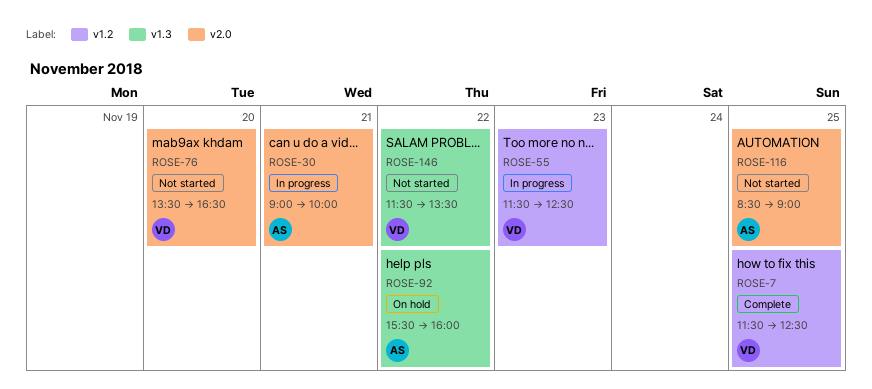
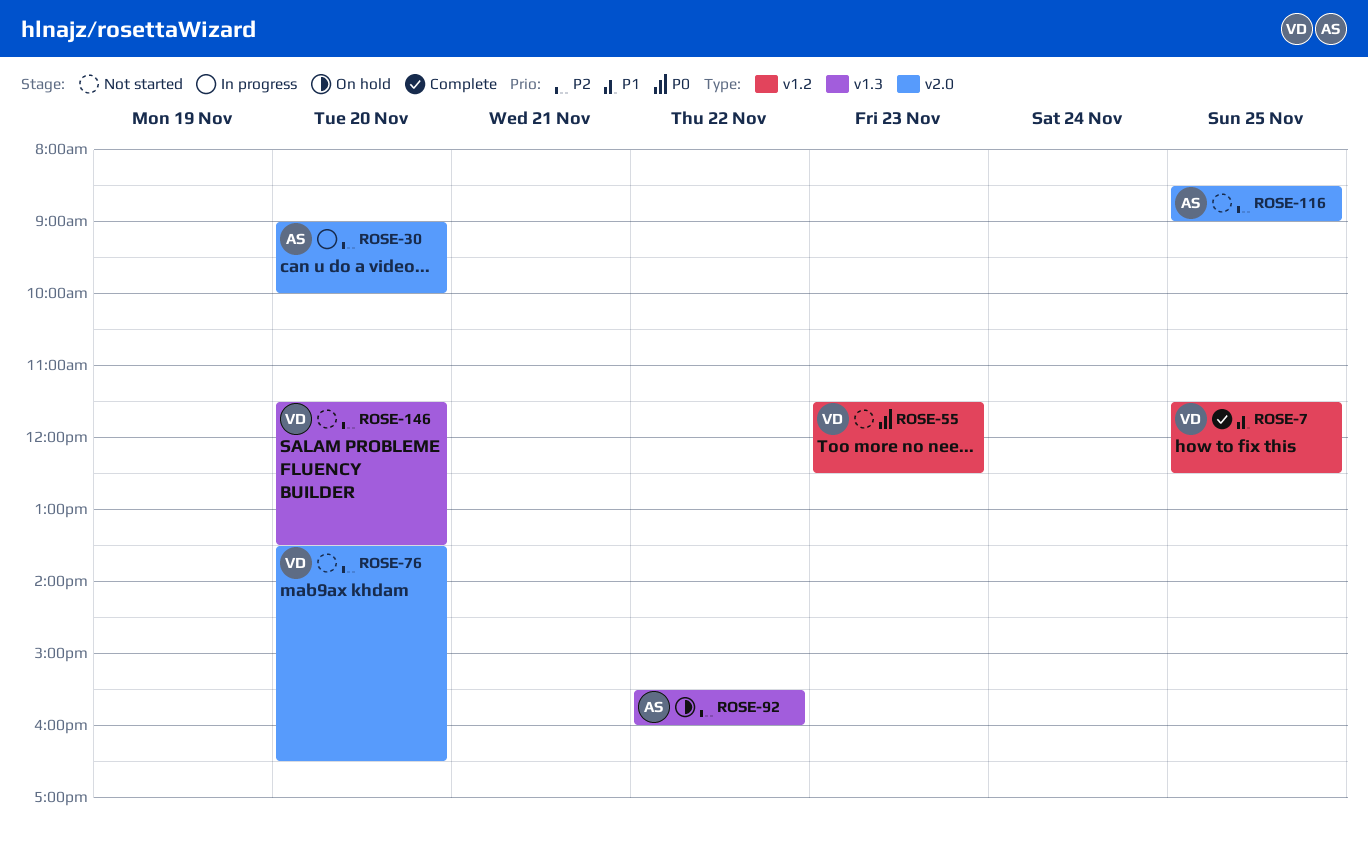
ROSE-30, day: Nov 21 -> Nov 20
ROSE-55, status: In progress -> Not started
ROSE-146, day: Nov 22 -> Nov 20

